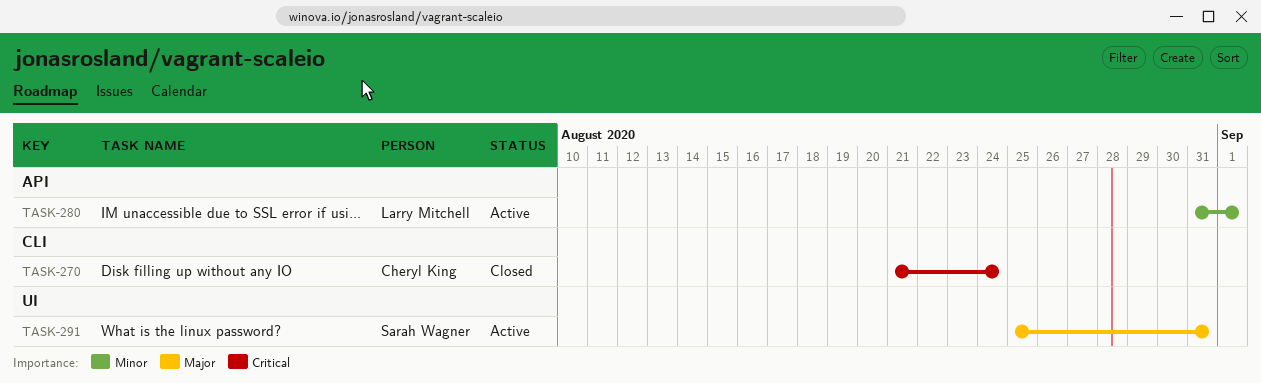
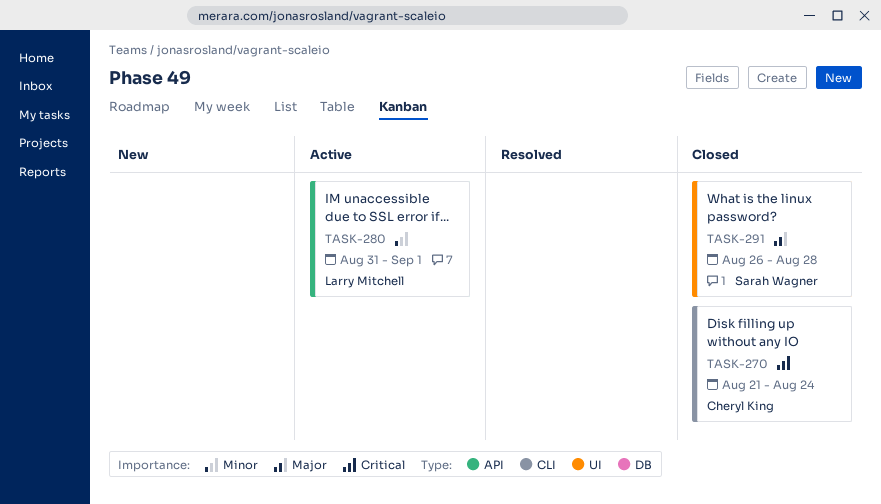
TASK-291, status: Active -> Closed
TASK-291, start: Aug 25 -> Aug 26
TASK-291, due: Aug 31 -> Aug 28

